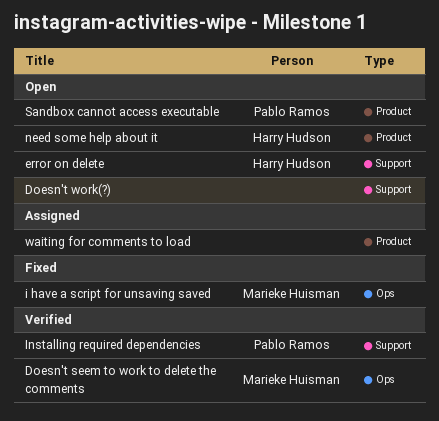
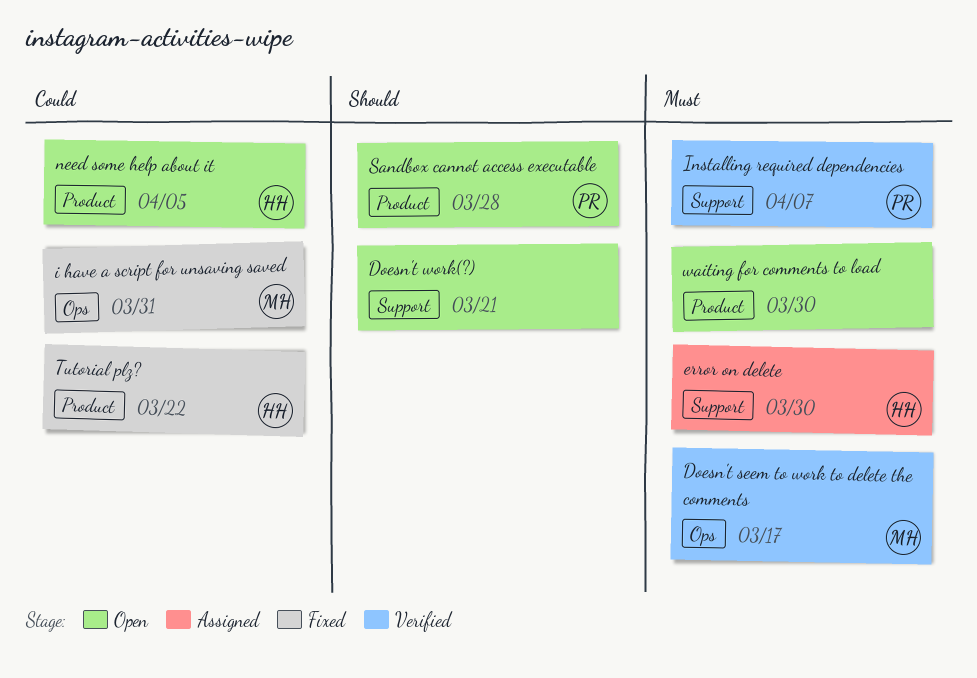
error on delete, status: Open -> Assigned
Tutorial plz?: none -> present
waiting for comments to load, status: Assigned -> Open

